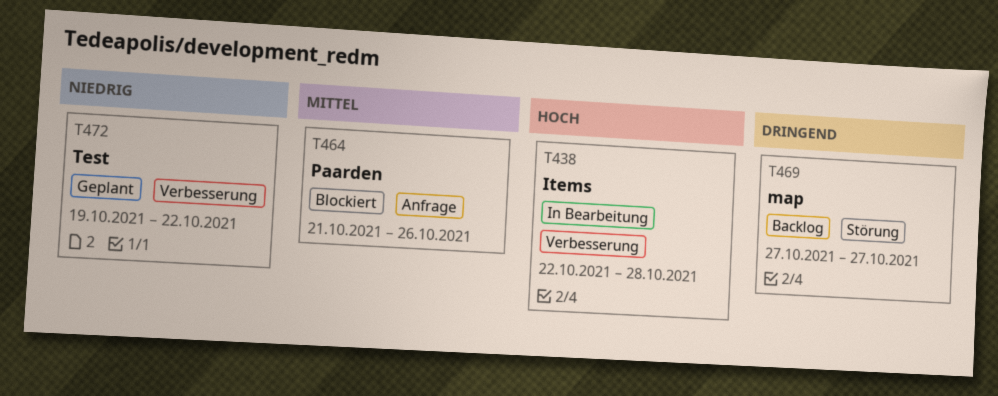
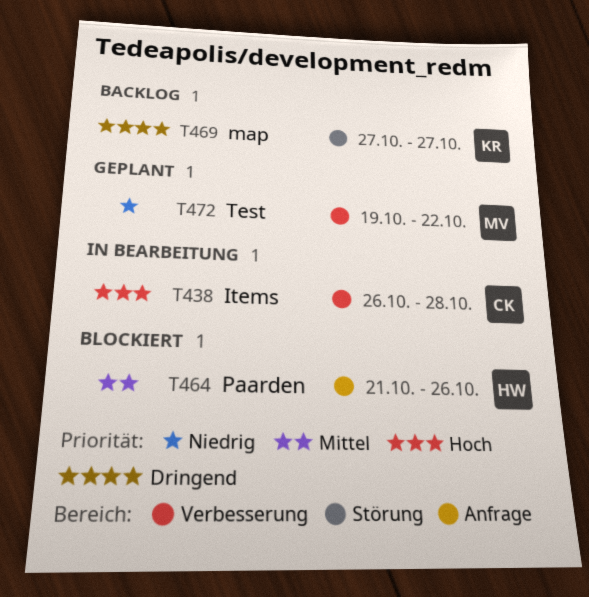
T438, start: Oct 22 -> Oct 26

